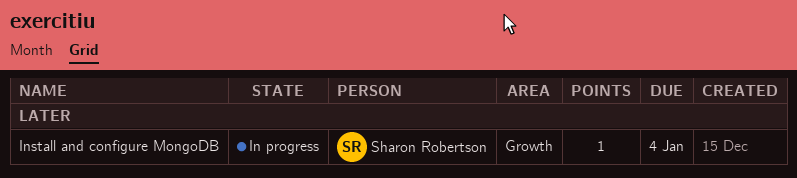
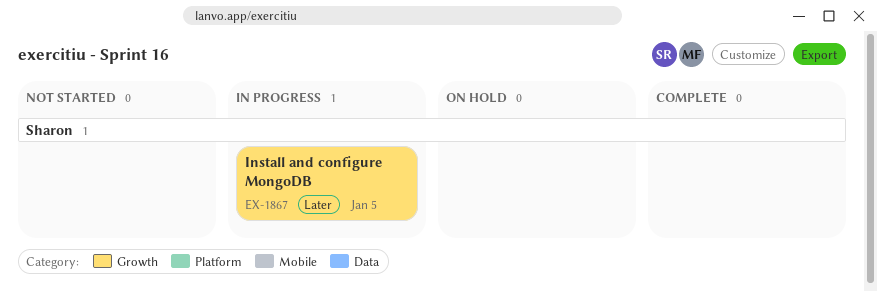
Install and configure MongoDB, due: Jan 4 -> Jan 5

